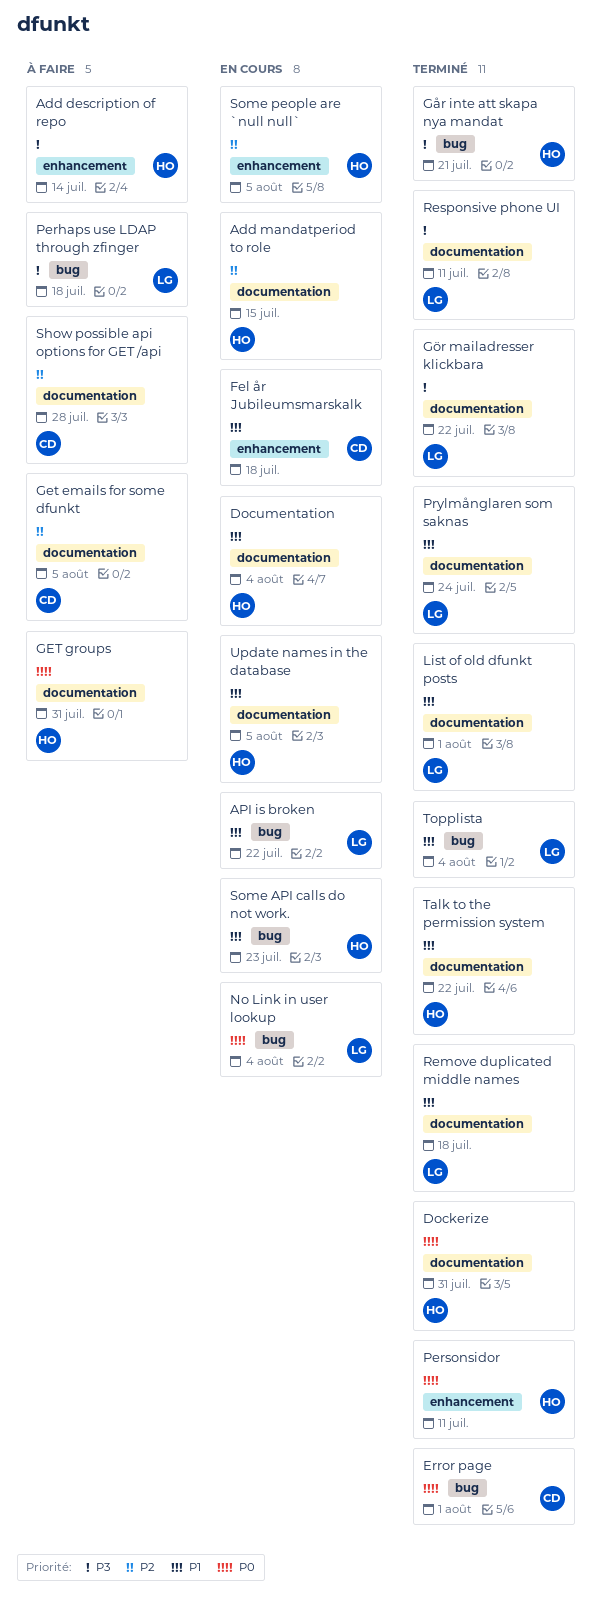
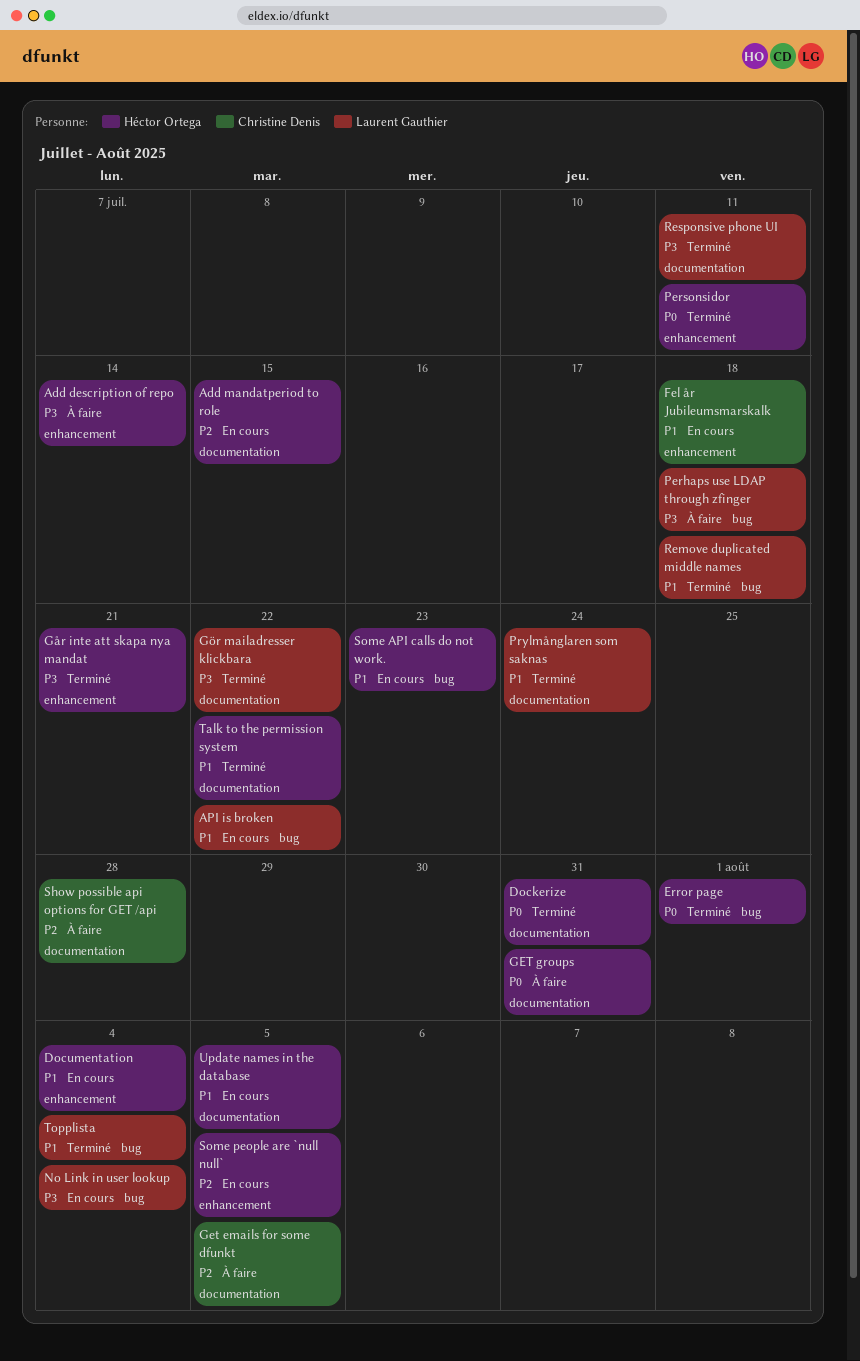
Documentation, label: documentation -> enhancement
Error page, owner: Christine Denis -> Héctor Ortega
Går inte att skapa nya mandat, label: bug -> enhancement
List of old dfunkt posts: present -> none
No Link in user lookup, priority: P0 -> P3
Remove duplicated middle names, label: documentation -> bug

